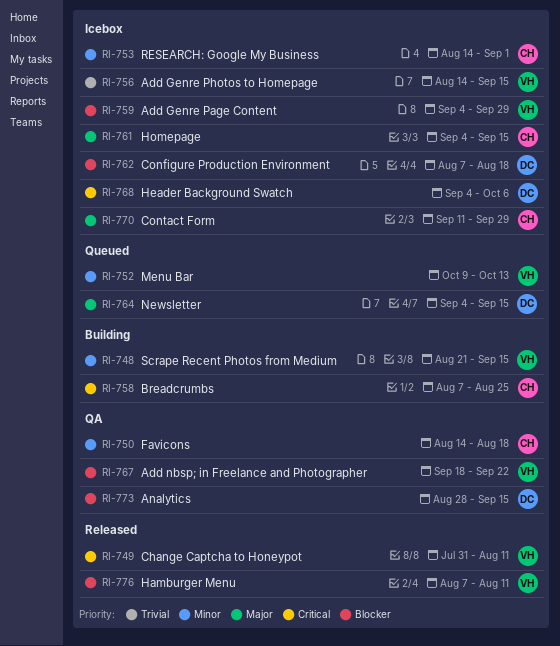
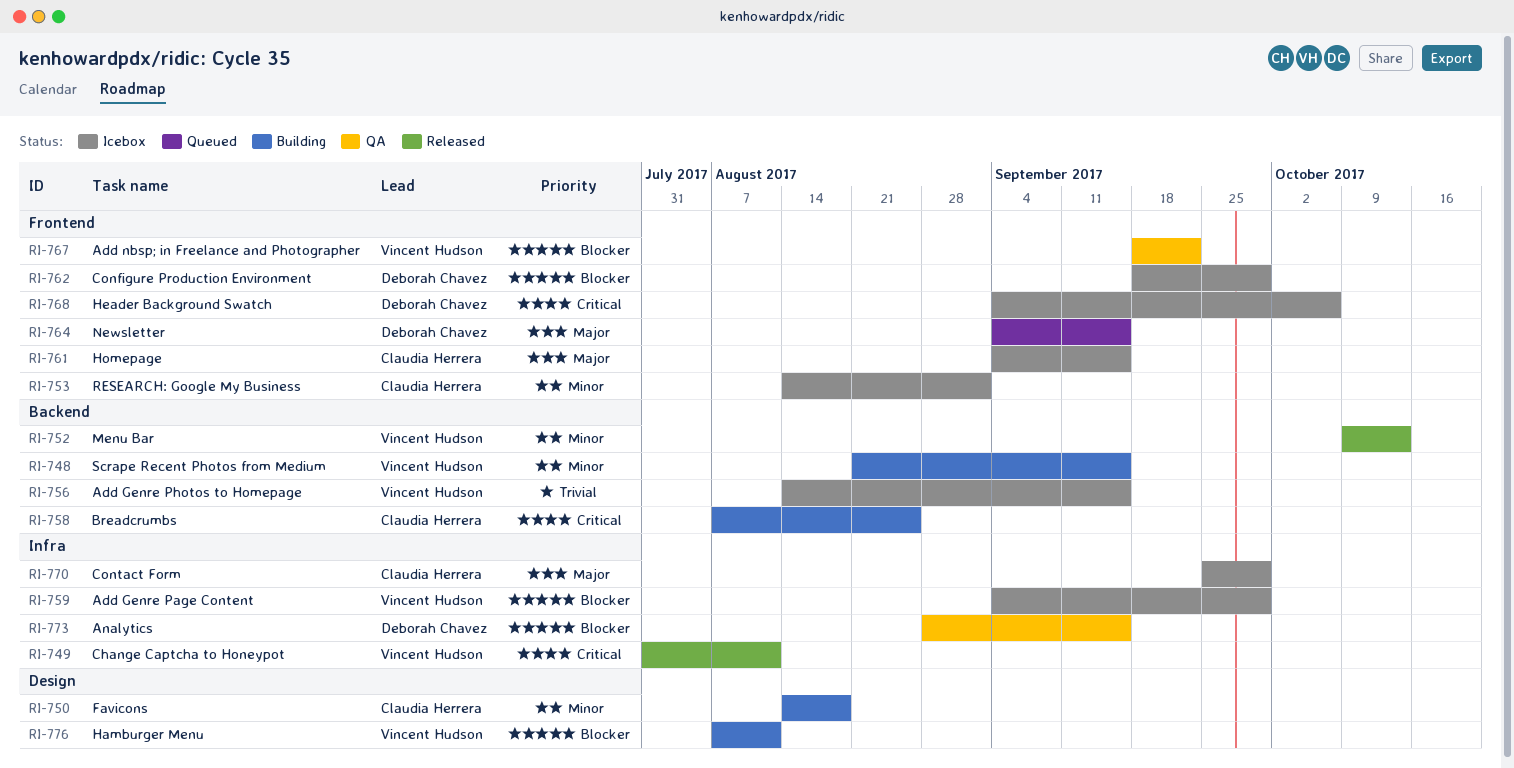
RI-750, status: QA -> Building
RI-752, status: Queued -> Released
RI-762, start: Aug 7 -> Sep 18
RI-762, due: Aug 18 -> Sep 29
RI-770, start: Sep 11 -> Sep 25
RI-776, status: Released -> Building

